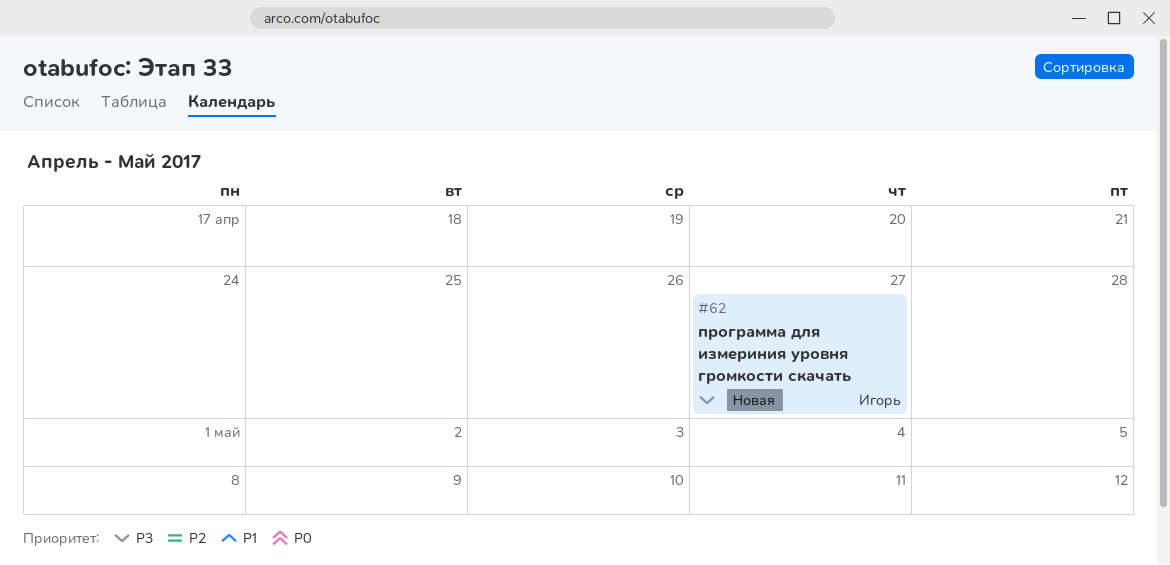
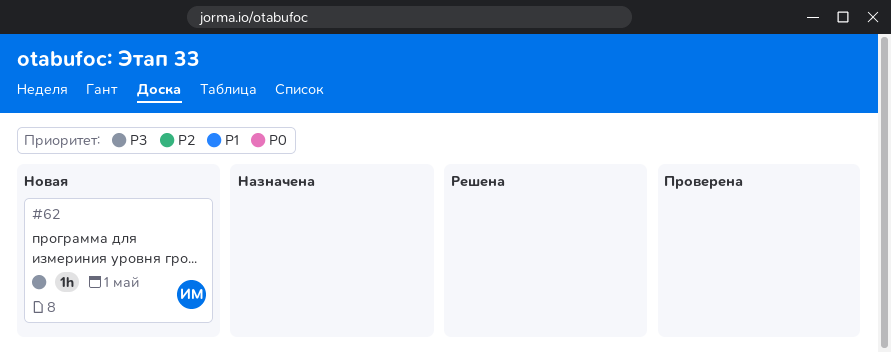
#62, due: Apr 27 -> May 1

